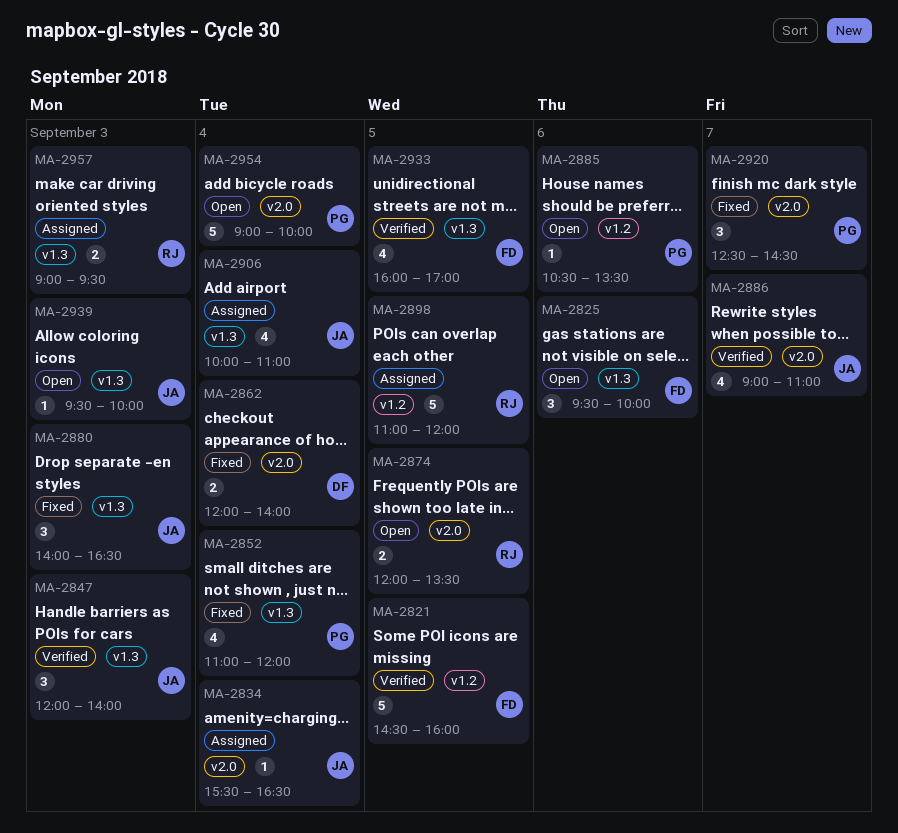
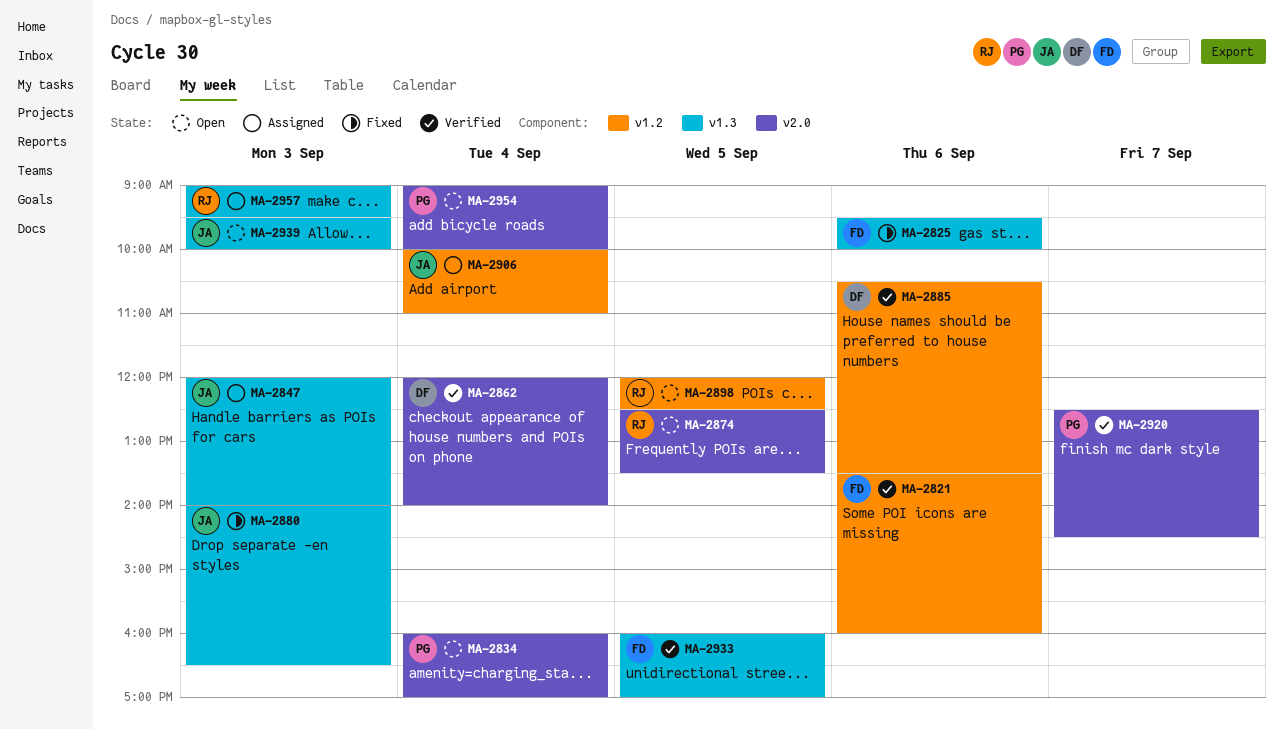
MA-2821, day: Sep 5 -> Sep 6
MA-2821, begins: 14:30 -> 13:30
MA-2825, status: Open -> Fixed
MA-2834, status: Assigned -> Open
MA-2834, owner: JA -> PG
MA-2834, begins: 15:30 -> 16:00
MA-2834, ends: 16:30 -> 17:00
MA-2847, status: Verified -> Assigned
MA-2852: present -> none
MA-2862, status: Fixed -> Verified
MA-2874, begins: 12:00 -> 12:30
MA-2885, status: Open -> Verified
MA-2885, owner: PG -> DF
MA-2886: present -> none
MA-2898, status: Assigned -> Open
MA-2898, begins: 11:00 -> 12:00
MA-2898, ends: 12:00 -> 12:30
MA-2906, label: v1.3 -> v1.2
MA-2920, status: Fixed -> Verified

